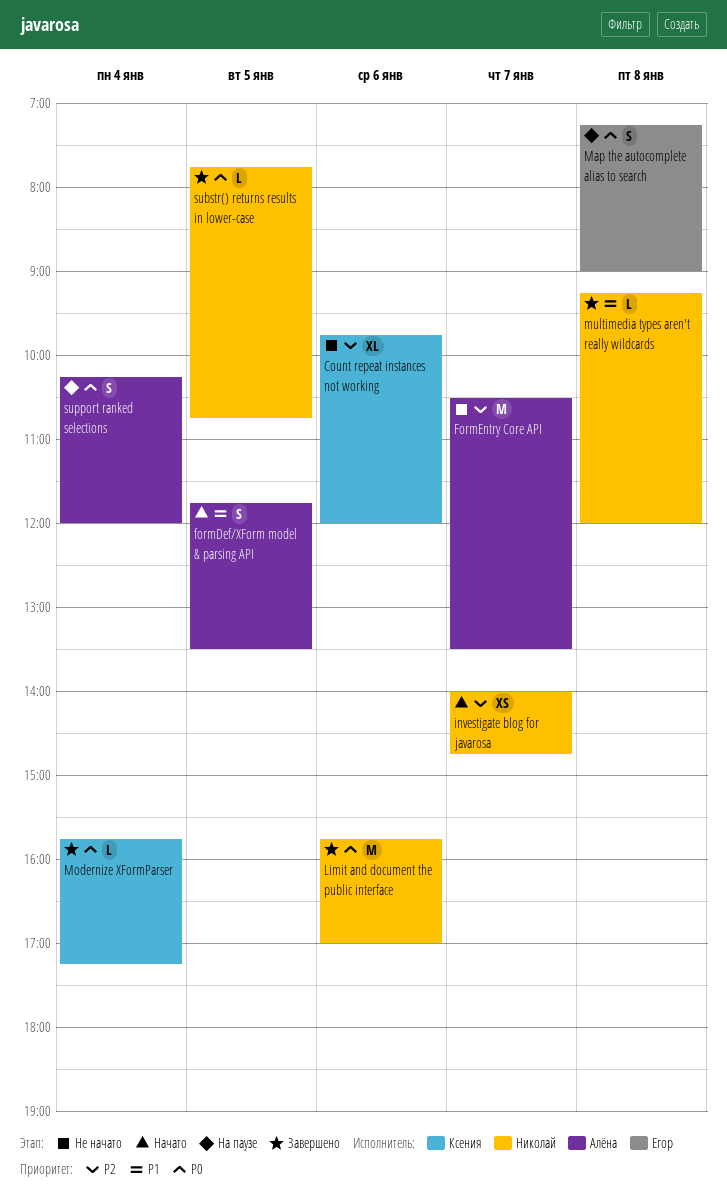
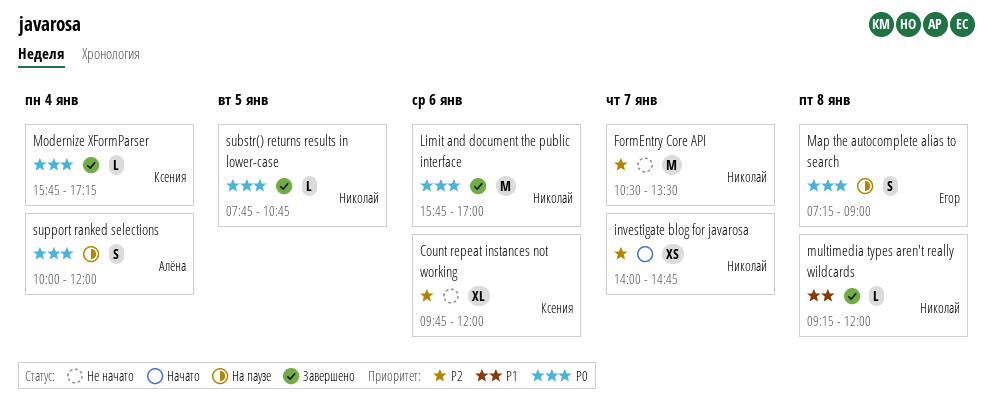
formDef/XForm model & parsing API: present -> none
FormEntry Core API, owner: Алёна -> Николай
support ranked selections, begins: 10:15 -> 10:00

